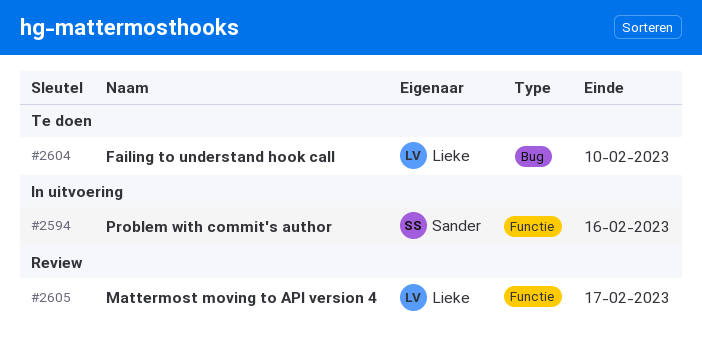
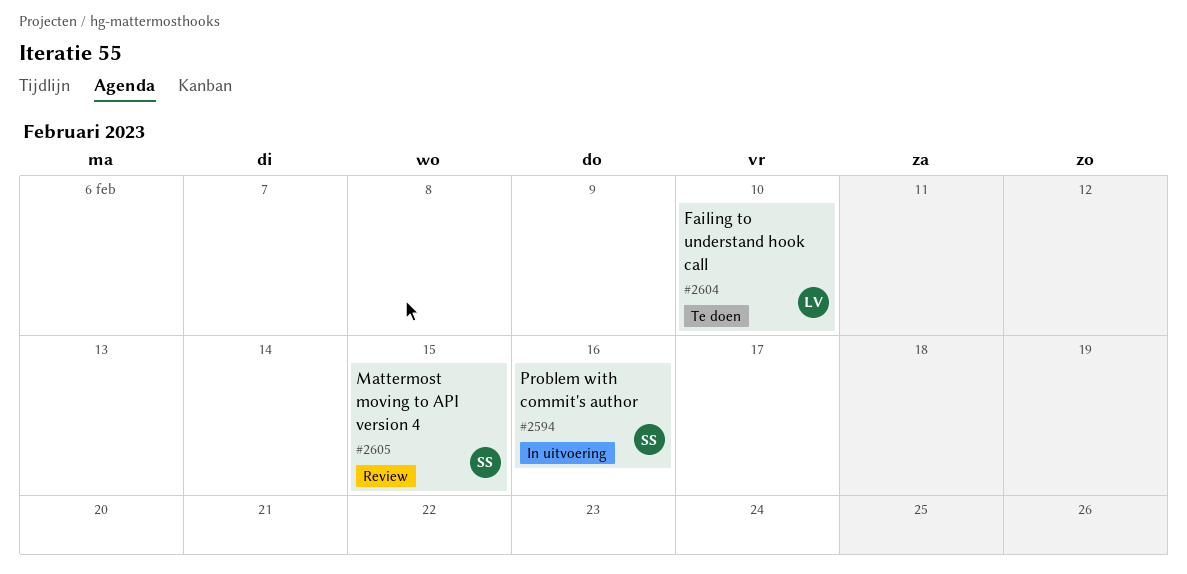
#2605, owner: Lieke -> Sander
#2605, due: Feb 17 -> Feb 15

